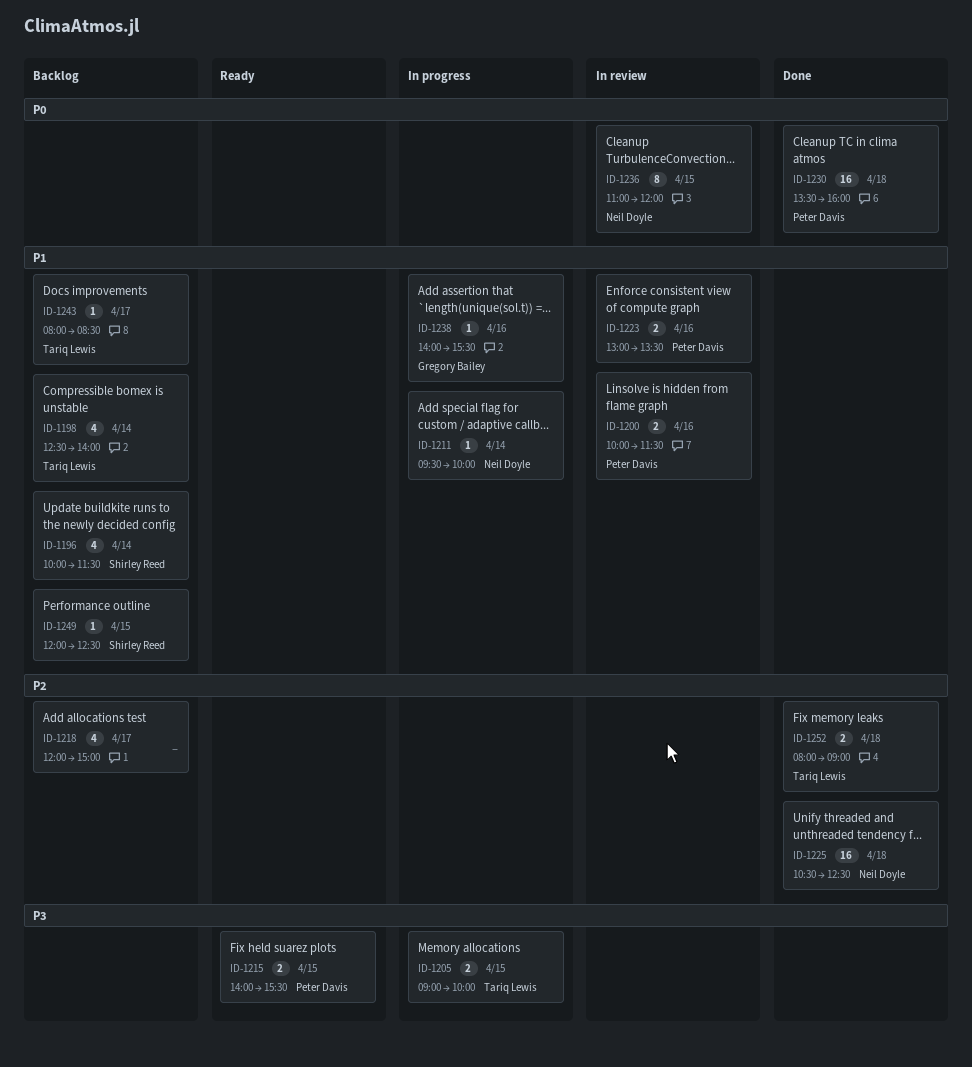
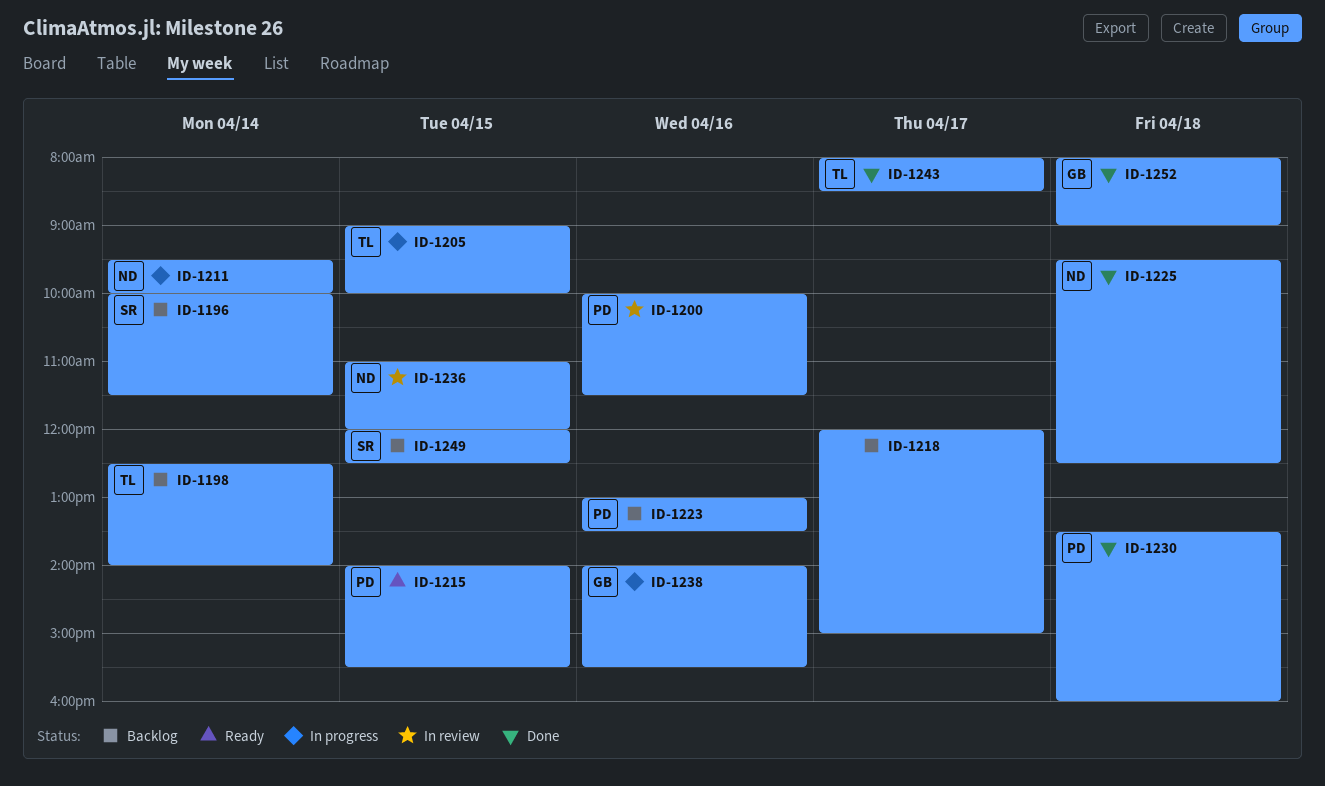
ID-1223, status: In review -> Backlog
ID-1225, begins: 10:30 -> 09:30
ID-1243, status: Backlog -> Done
ID-1252, owner: Tariq Lewis -> Gregory Bailey

